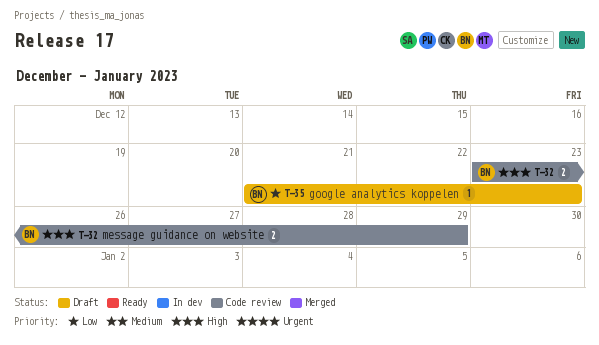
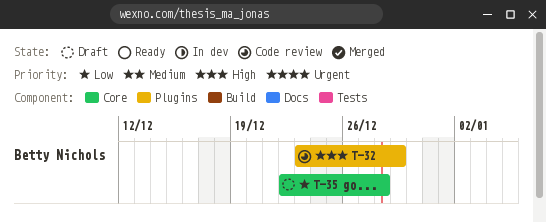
T-35, start: Dec 21 -> Dec 22
T-35, due: Dec 23 -> Dec 28

